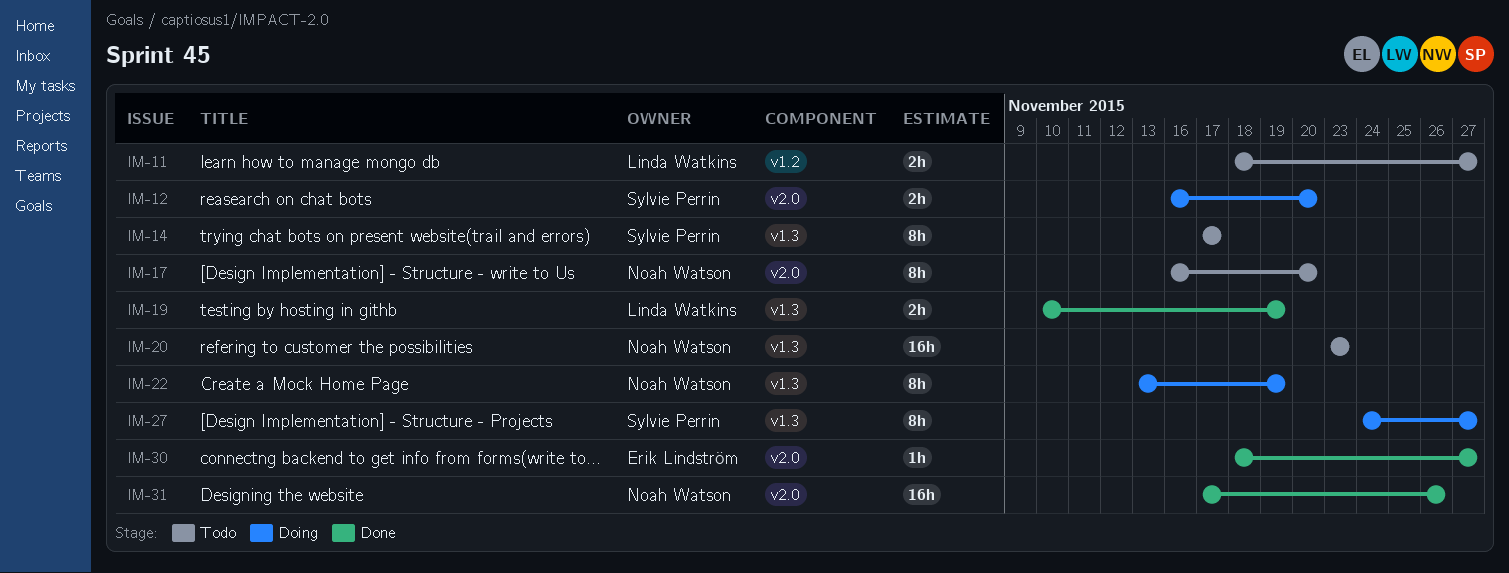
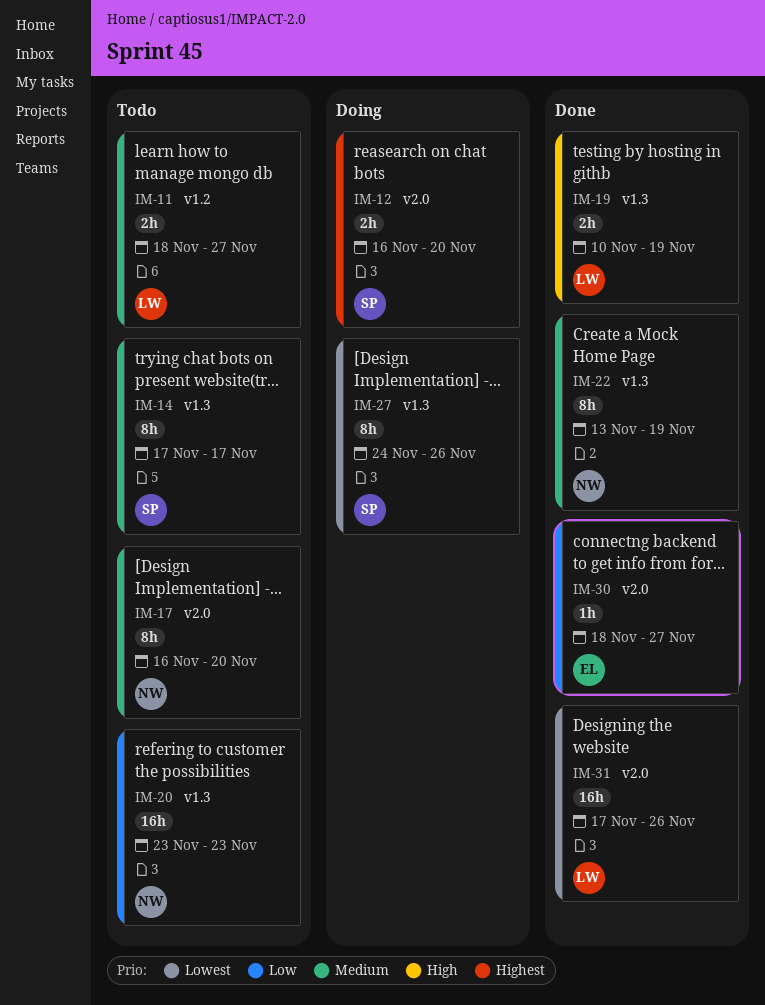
IM-22, status: Doing -> Done
IM-27, due: Nov 27 -> Nov 26
IM-31, owner: Noah Watson -> Linda Watkins

